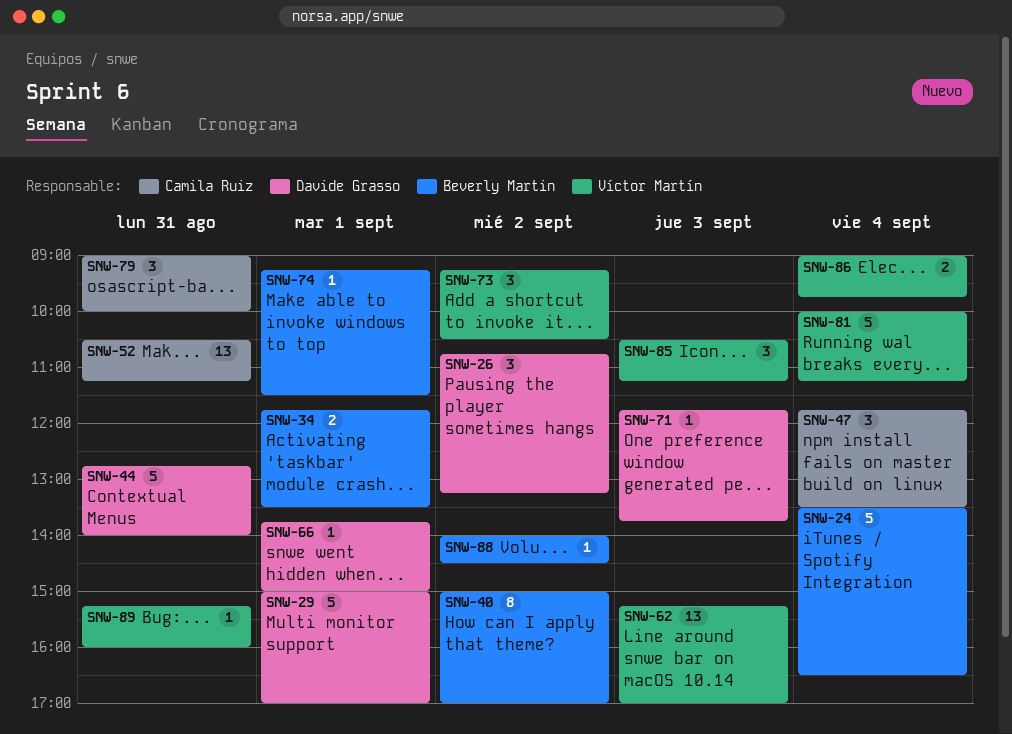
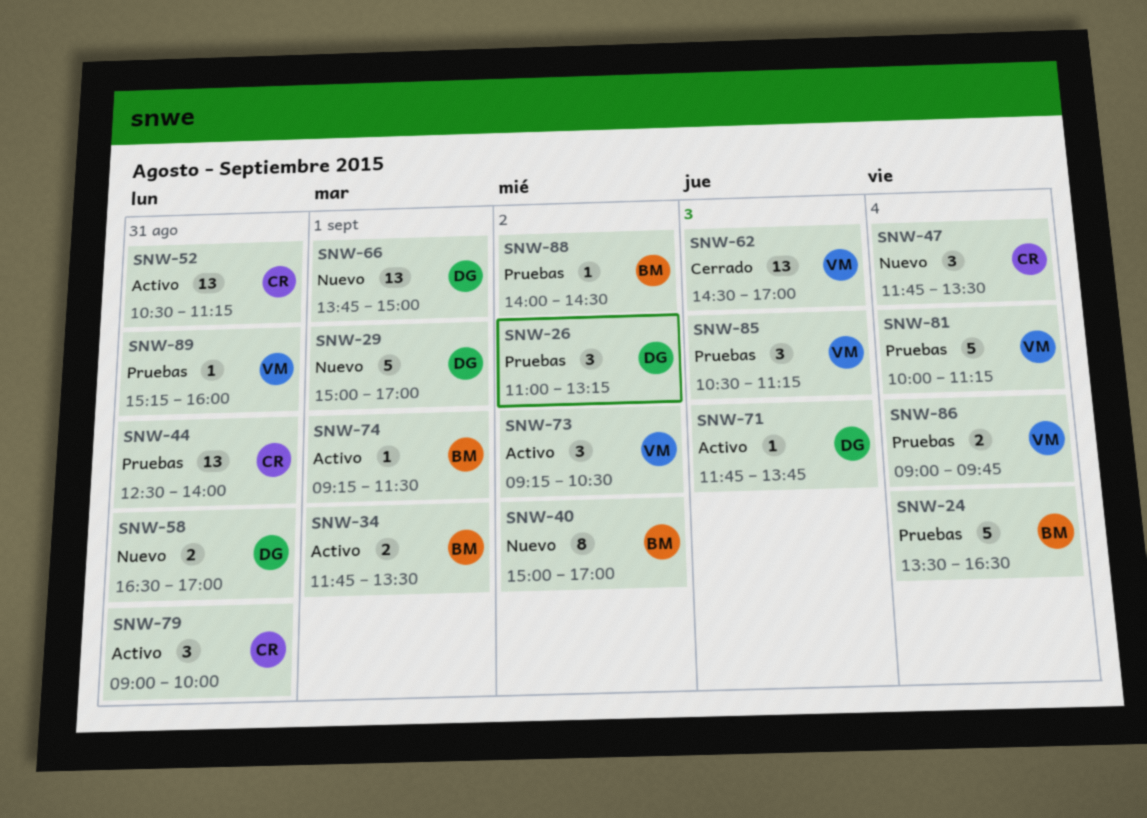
SNW-26, begins: 10:45 -> 11:00
SNW-44, owner: Davide Grasso -> Camila Ruiz
SNW-44, estimate: 5 -> 13
SNW-44, begins: 12:45 -> 12:30
SNW-58: none -> present
SNW-62, begins: 15:15 -> 14:30
SNW-66, estimate: 1 -> 13

